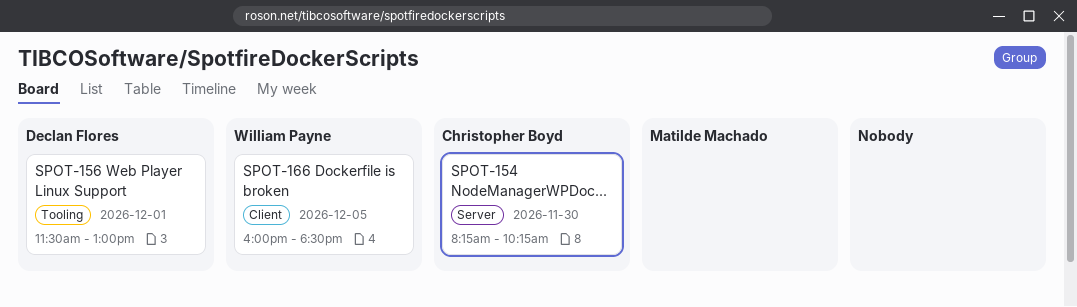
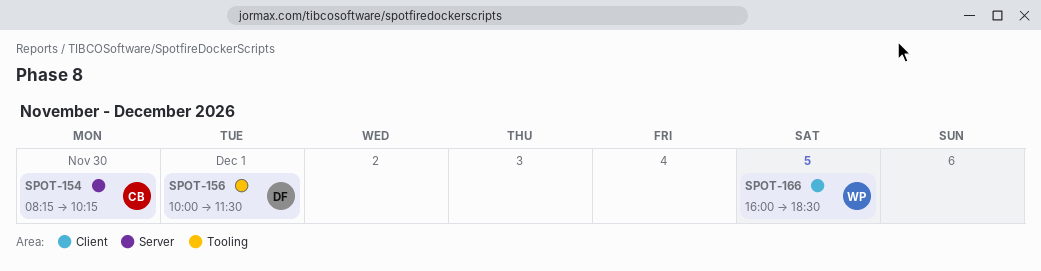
SPOT-156, begins: 11:30 -> 10:00
SPOT-156, ends: 13:00 -> 11:30

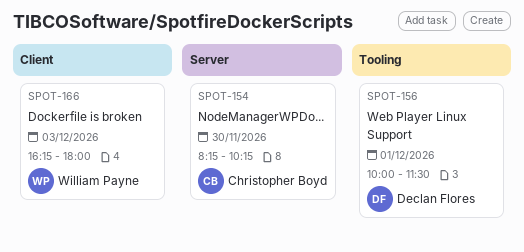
SPOT-166, day: Dec 5 -> Dec 3
SPOT-166, begins: 16:00 -> 16:15
SPOT-166, ends: 18:30 -> 18:00

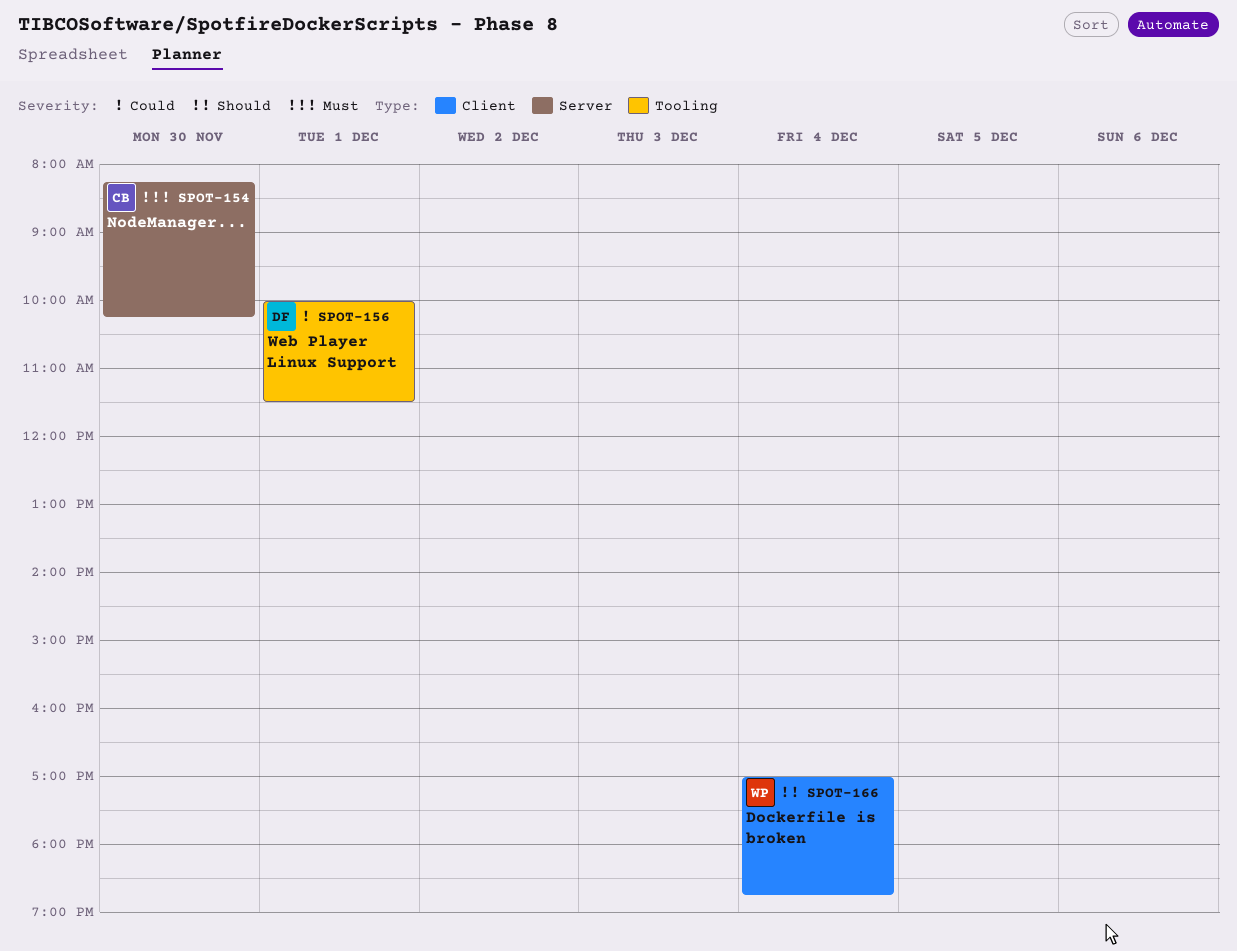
SPOT-166, day: Dec 3 -> Dec 4
SPOT-166, begins: 16:15 -> 17:00
SPOT-166, ends: 18:00 -> 18:45

